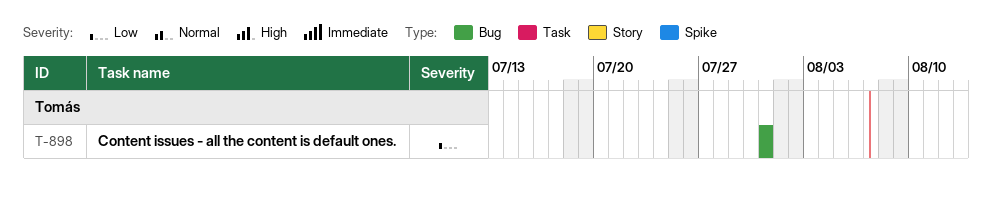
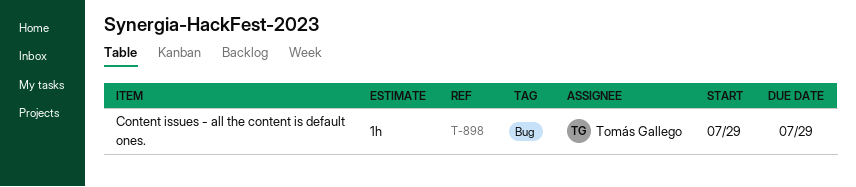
T-898, start: Jul 31 -> Jul 29
T-898, due: Jul 31 -> Jul 29

